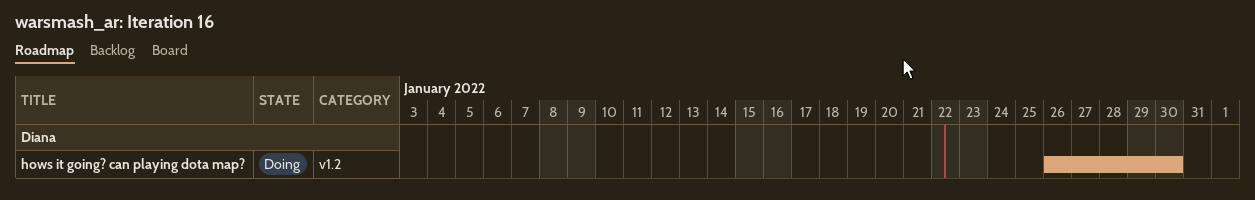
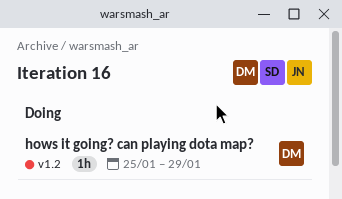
hows it going? can playing dota map?, start: Jan 26 -> Jan 25
hows it going? can playing dota map?, due: Jan 30 -> Jan 29

